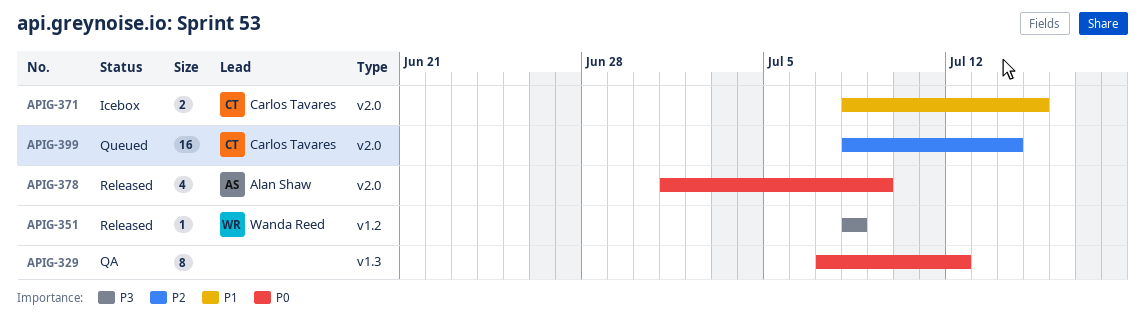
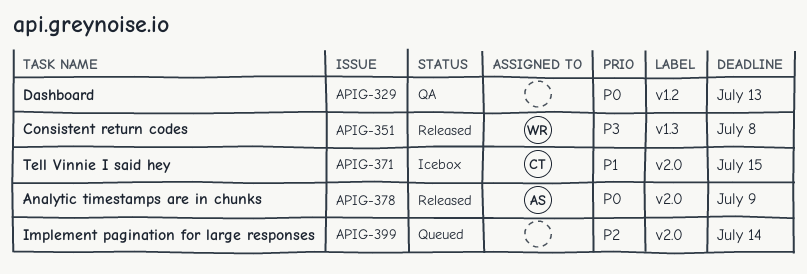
APIG-329, label: v1.3 -> v1.2
APIG-329, due: Jul 12 -> Jul 13
APIG-351, label: v1.2 -> v1.3
APIG-399, owner: Carlos Tavares -> none

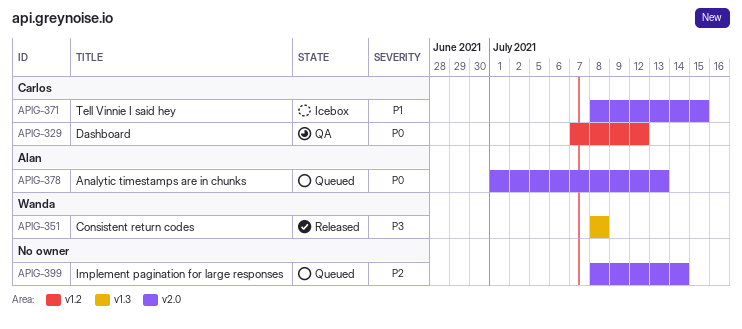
APIG-329, owner: none -> Carlos
APIG-329, due: Jul 13 -> Jul 12
APIG-378, status: Released -> Queued
APIG-378, due: Jul 9 -> Jul 13

